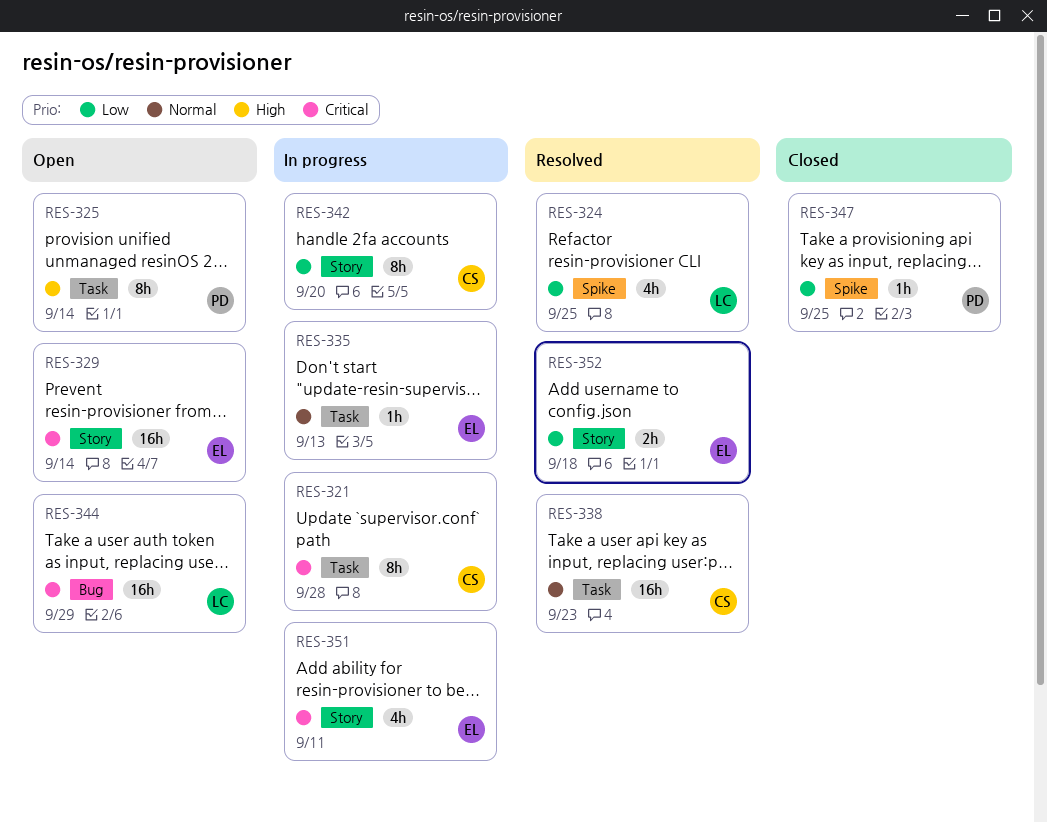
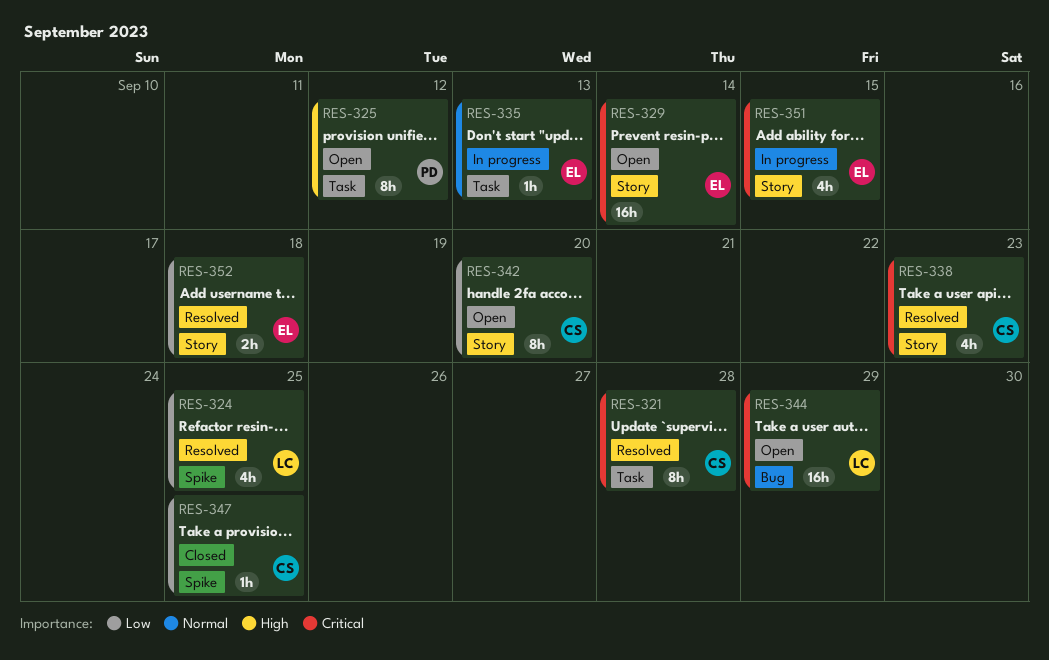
RES-321, status: In progress -> Resolved
RES-325, due: Sep 14 -> Sep 12
RES-338, priority: Normal -> Critical
RES-338, label: Task -> Story
RES-338, estimate: 16h -> 4h
RES-342, status: In progress -> Open
RES-347, owner: PD -> CS
RES-351, due: Sep 11 -> Sep 15

